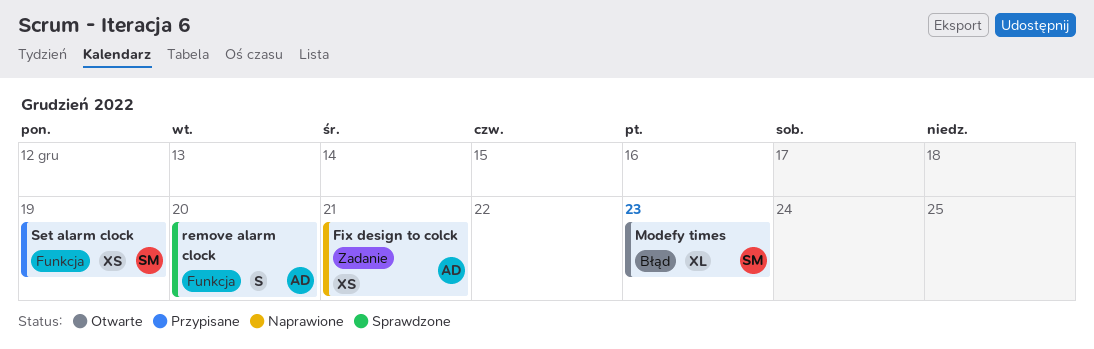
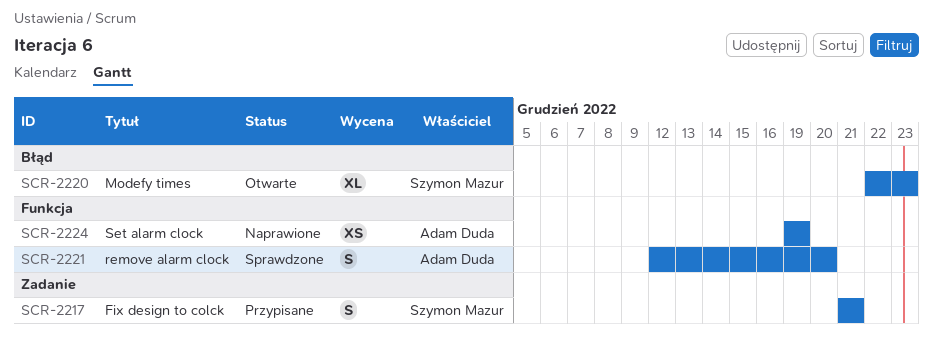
Fix design to colck, status: Naprawione -> Przypisane
Fix design to colck, owner: Adam Duda -> Szymon Mazur
Fix design to colck, estimate: XS -> S
Set alarm clock, status: Przypisane -> Naprawione
Set alarm clock, owner: Szymon Mazur -> Adam Duda

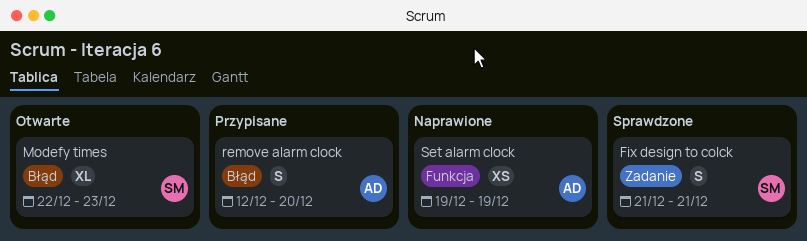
Fix design to colck, status: Przypisane -> Sprawdzone
remove alarm clock, status: Sprawdzone -> Przypisane
remove alarm clock, label: Funkcja -> Błąd

